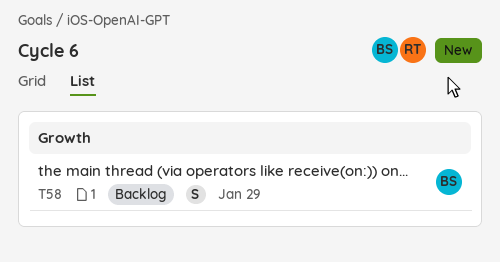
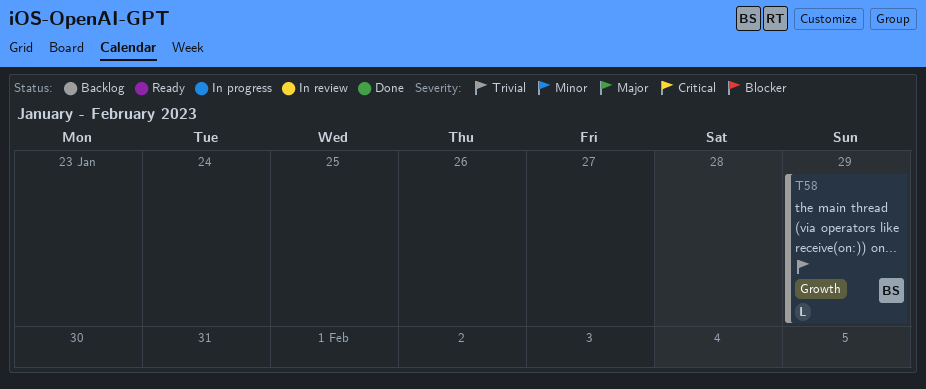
T58, estimate: S -> L

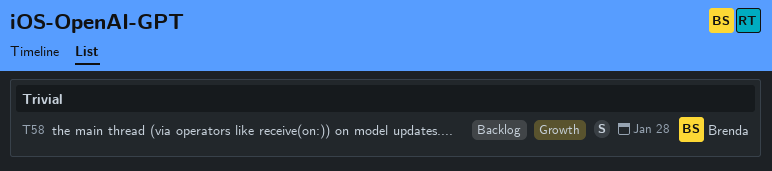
T58, estimate: L -> S
T58, due: Jan 29 -> Jan 28

